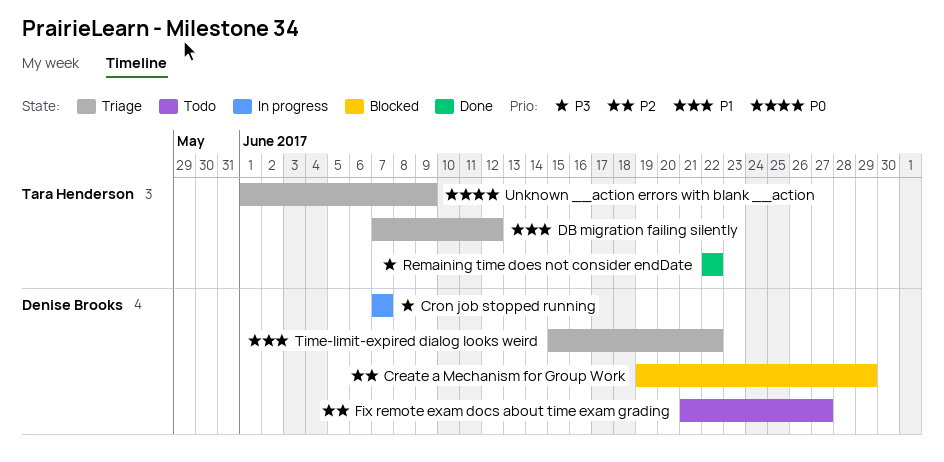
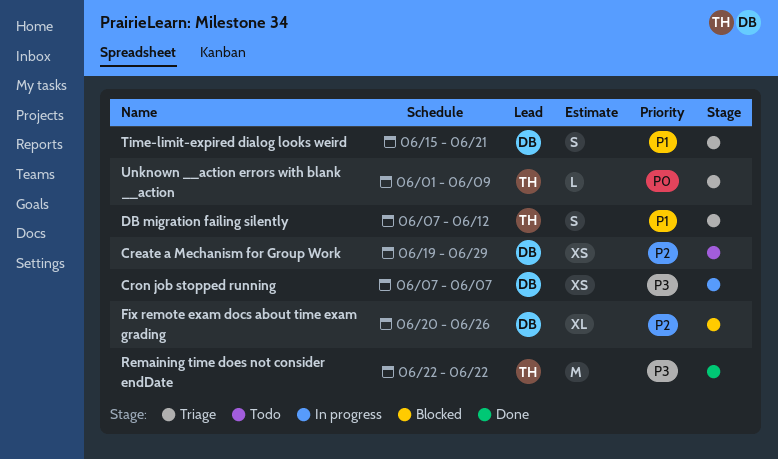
Create a Mechanism for Group Work, status: Blocked -> Todo
Fix remote exam docs about time exam grading, status: Todo -> Blocked
Fix remote exam docs about time exam grading, start: Jun 21 -> Jun 20
Fix remote exam docs about time exam grading, due: Jun 27 -> Jun 26
Time-limit-expired dialog looks weird, due: Jun 22 -> Jun 21

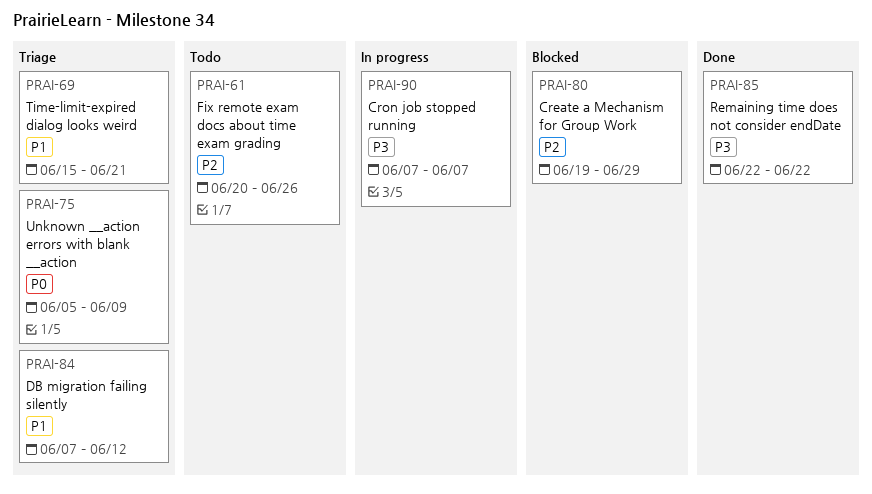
Create a Mechanism for Group Work, status: Todo -> Blocked
Fix remote exam docs about time exam grading, status: Blocked -> Todo
Unknown __action errors with blank __action, start: Jun 1 -> Jun 5

